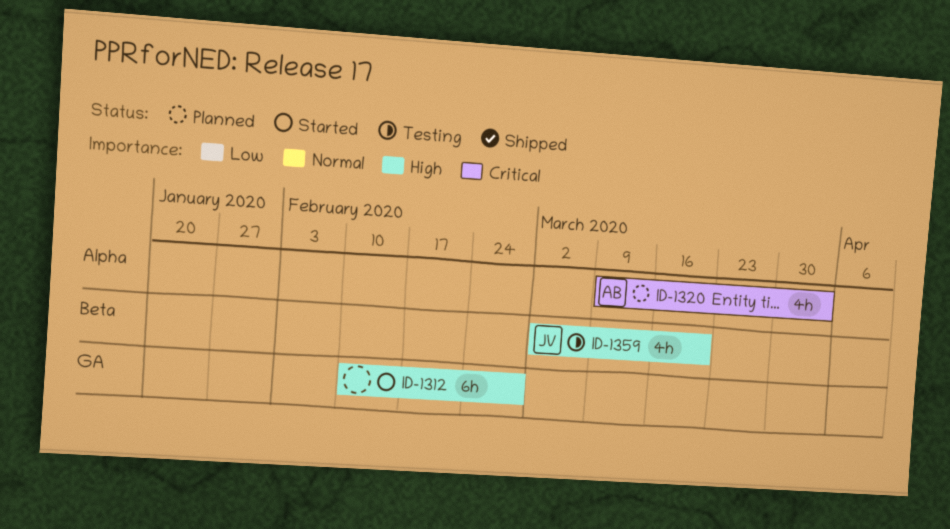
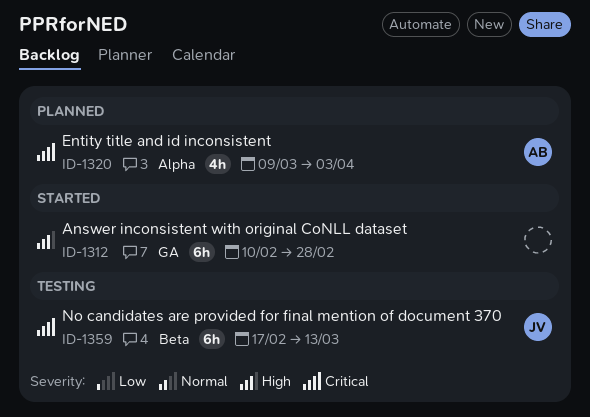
ID-1359, priority: High -> Critical
ID-1359, estimate: 4h -> 6h
ID-1359, start: Mar 2 -> Feb 17
ID-1359, due: Mar 20 -> Mar 13

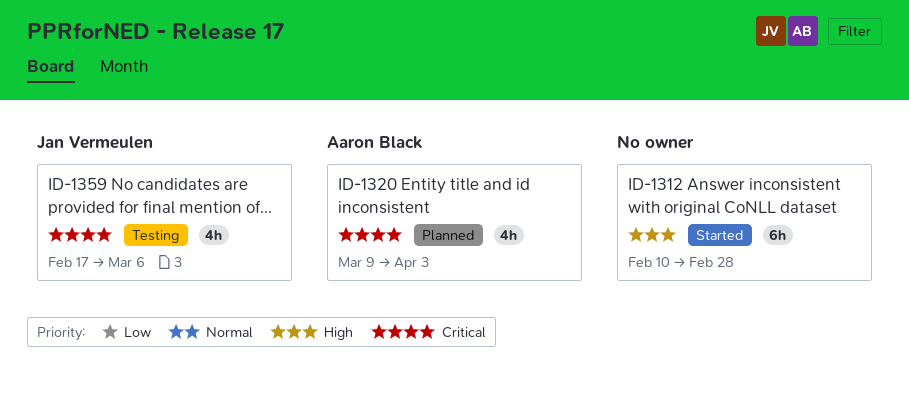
ID-1359, estimate: 6h -> 4h
ID-1359, due: Mar 13 -> Mar 6

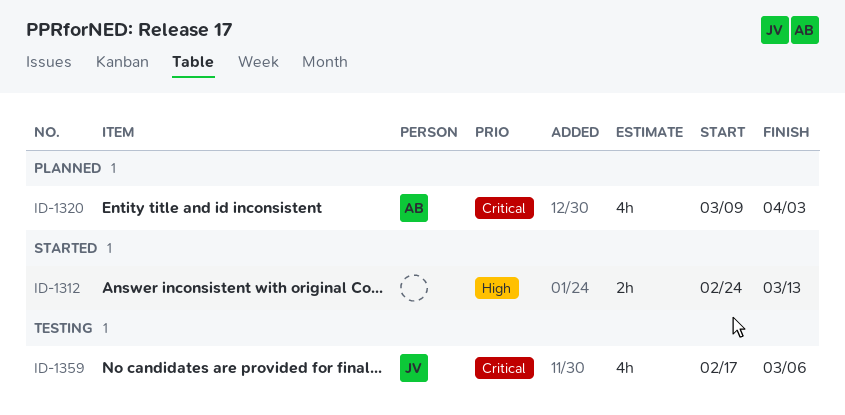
ID-1312, estimate: 6h -> 2h
ID-1312, start: Feb 10 -> Feb 24
ID-1312, due: Feb 28 -> Mar 13

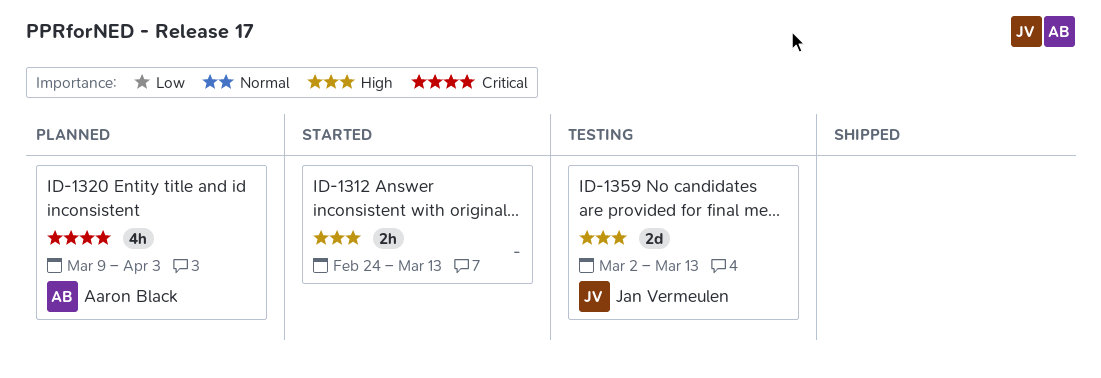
ID-1359, priority: Critical -> High
ID-1359, estimate: 4h -> 2d
ID-1359, start: Feb 17 -> Mar 2
ID-1359, due: Mar 6 -> Mar 13

